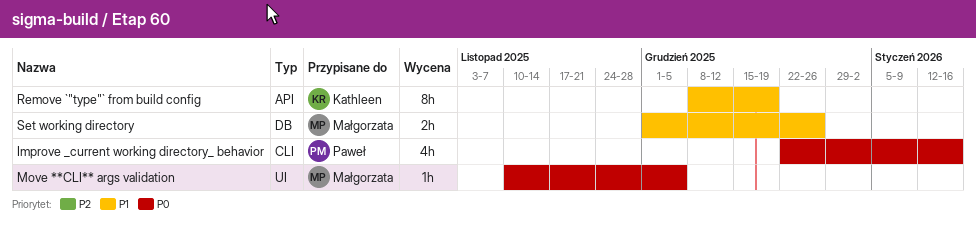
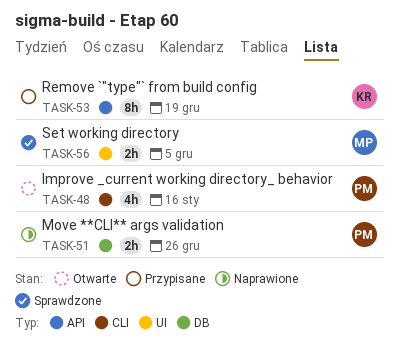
Move **CLI** args validation, owner: Małgorzata -> Paweł
Move **CLI** args validation, label: UI -> DB
Move **CLI** args validation, estimate: 1h -> 2h
Move **CLI** args validation, due: Dec 5 -> Dec 26
Set working directory, label: DB -> UI
Set working directory, due: Dec 26 -> Dec 5

